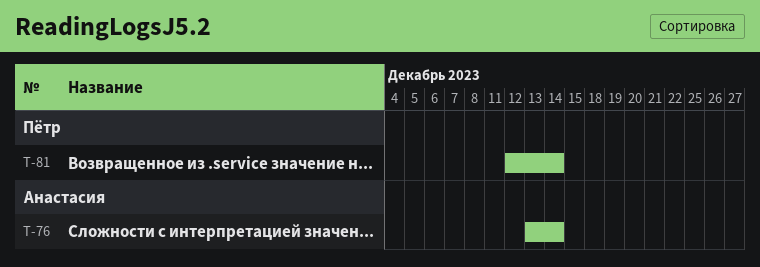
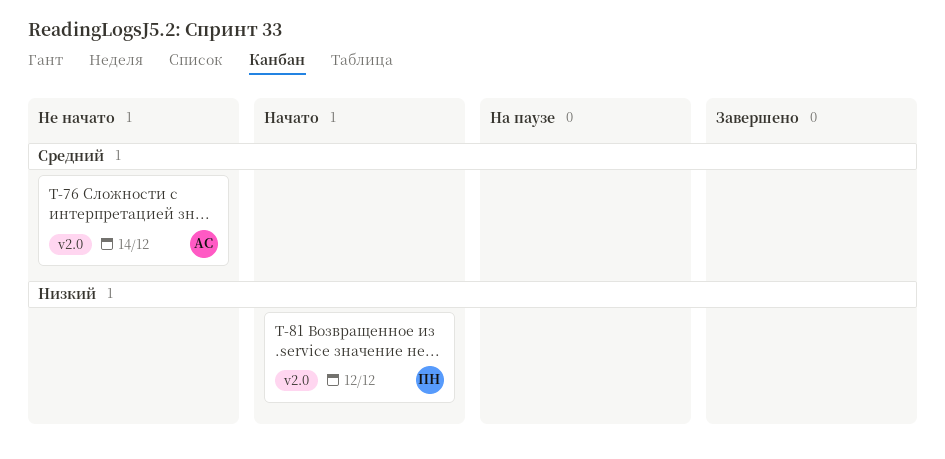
T-81, due: Dec 14 -> Dec 12

